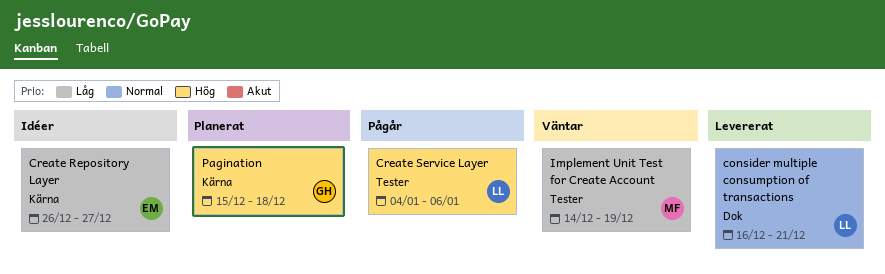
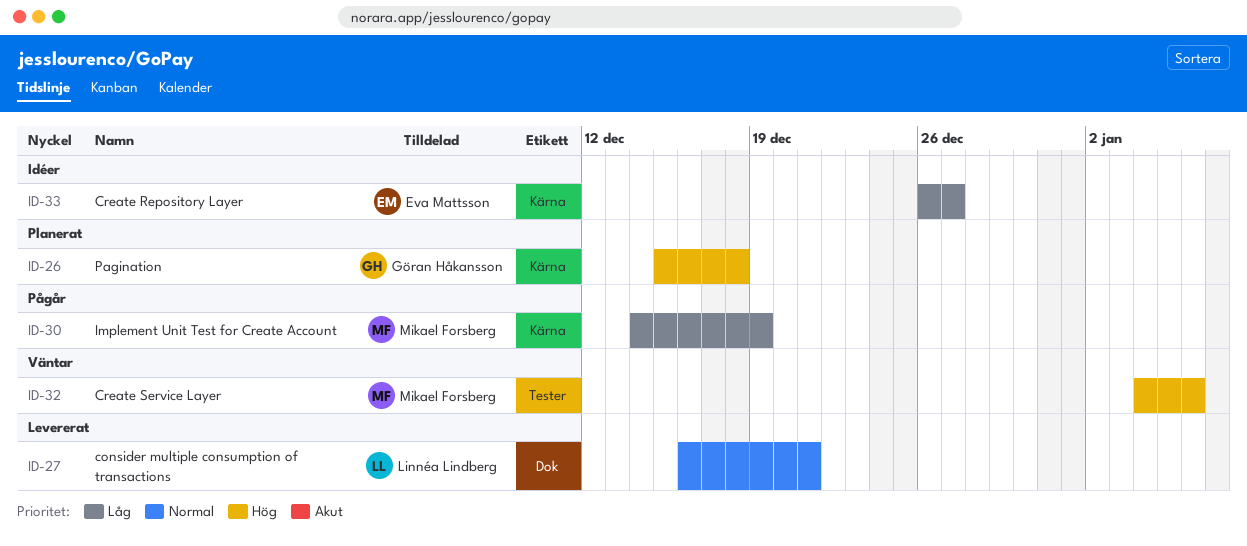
Create Service Layer, status: Pågår -> Väntar
Create Service Layer, owner: Linnéa Lindberg -> Mikael Forsberg
Implement Unit Test for Create Account, status: Väntar -> Pågår
Implement Unit Test for Create Account, label: Tester -> Kärna

